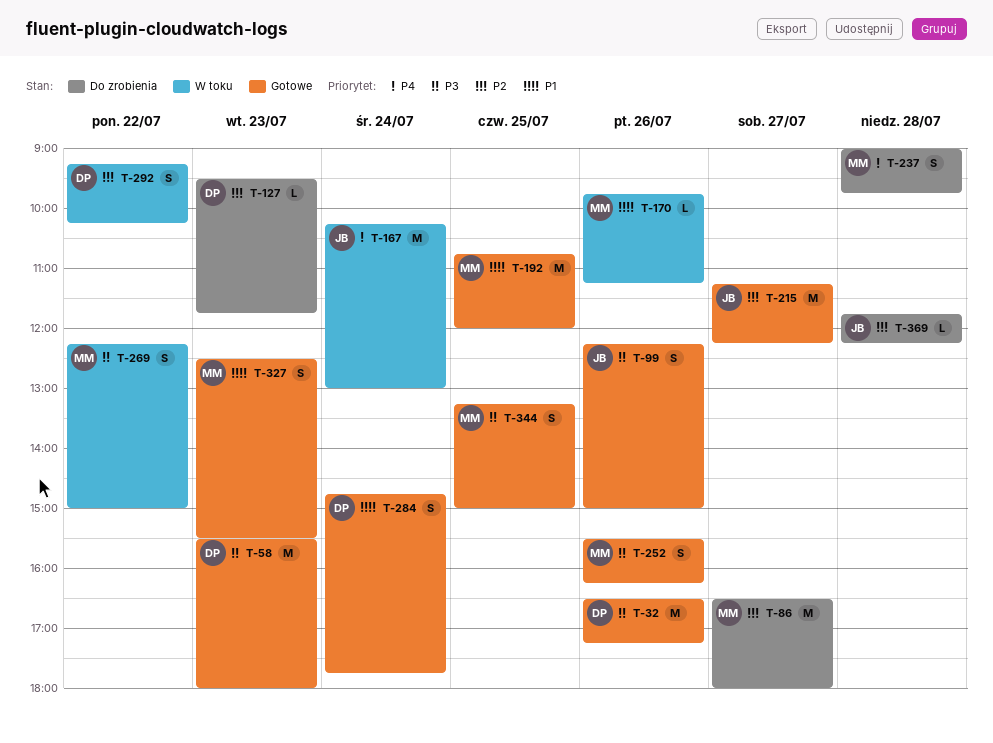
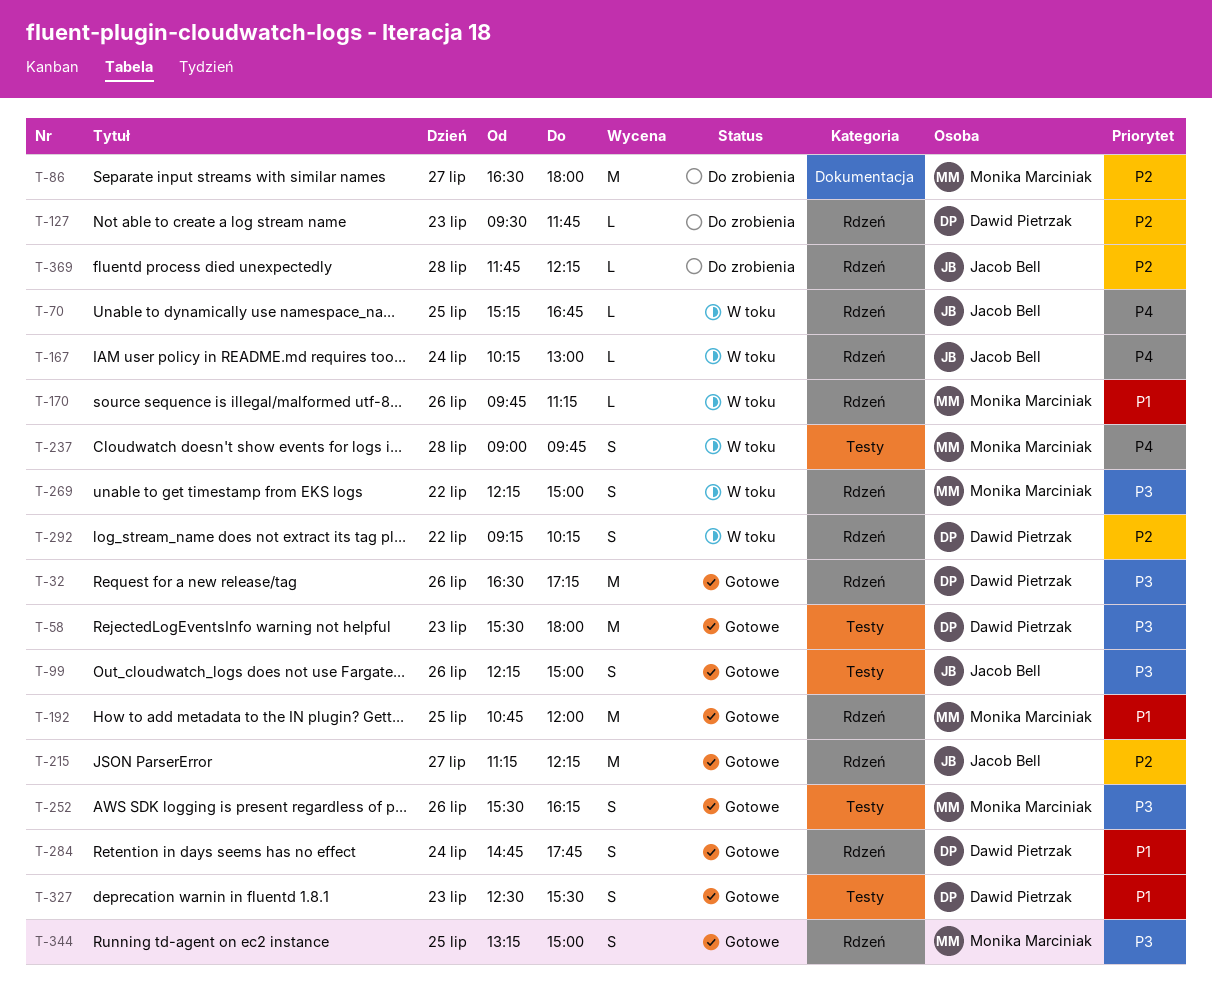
T-70: none -> present
T-167, estimate: M -> L
T-237, status: Do zrobienia -> W toku
T-327, owner: Monika Marciniak -> Dawid Pietrzak

